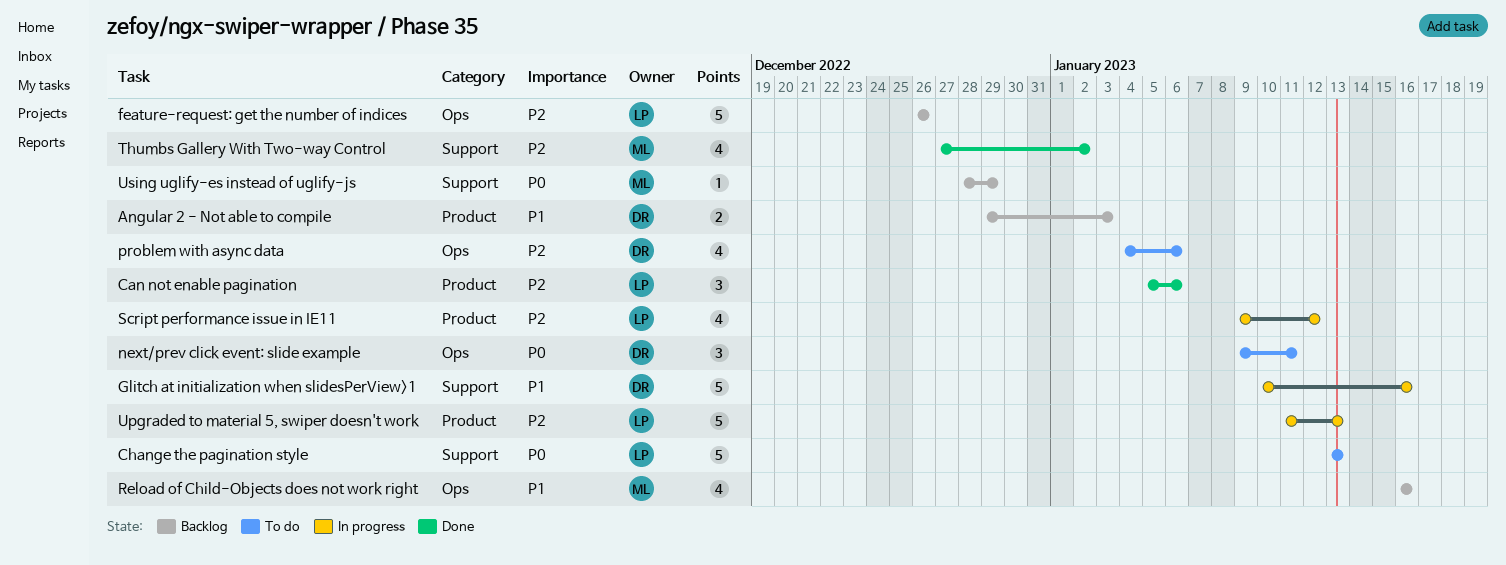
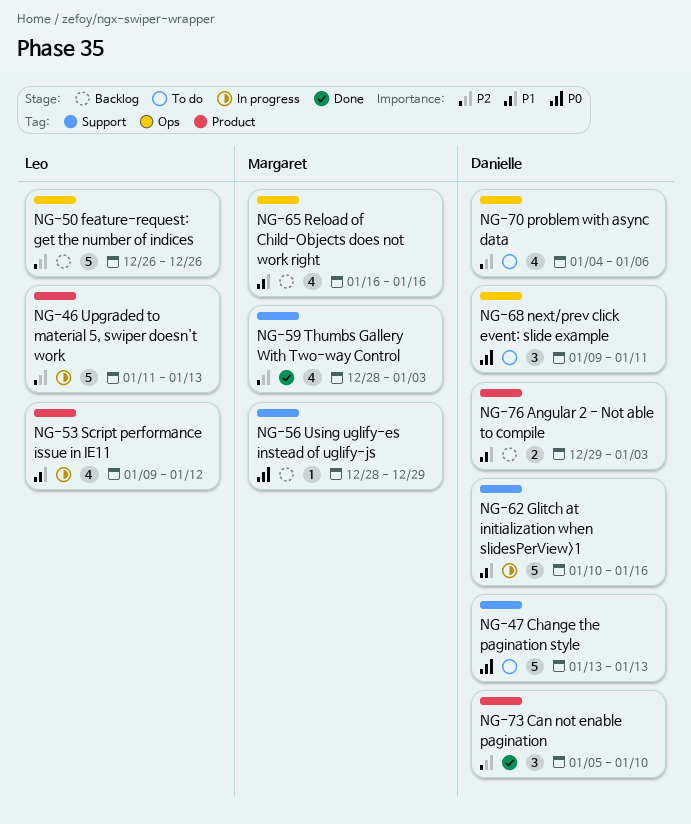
Can not enable pagination, owner: Leo -> Danielle
Can not enable pagination, due: Jan 6 -> Jan 10
Change the pagination style, owner: Leo -> Danielle
Script performance issue in IE11, priority: P2 -> P1
Thumbs Gallery With Two-way Control, start: Dec 27 -> Dec 28
Thumbs Gallery With Two-way Control, due: Jan 2 -> Jan 3

